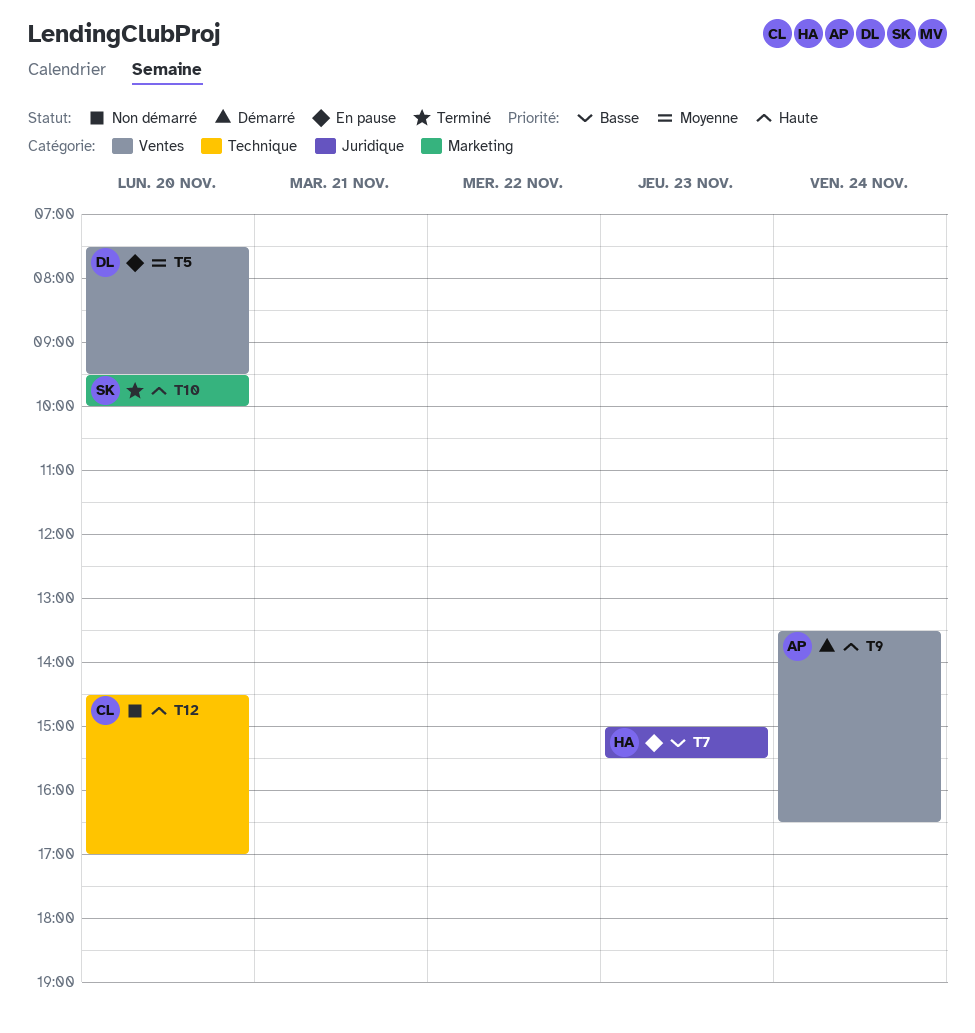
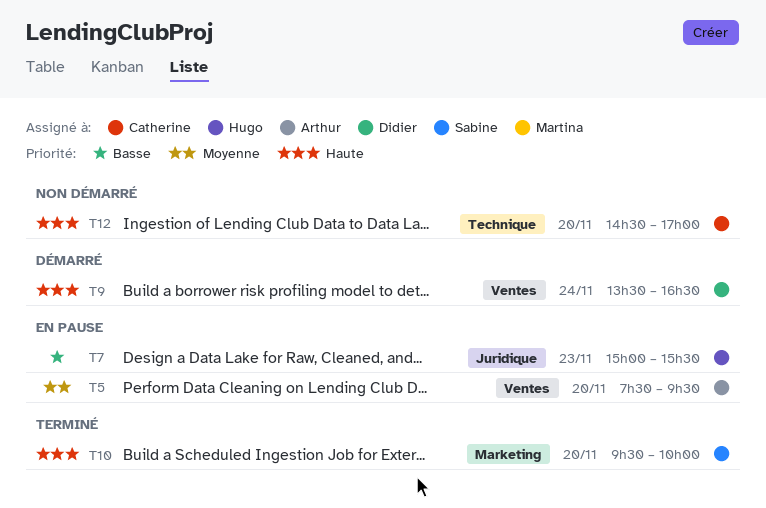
T5, owner: Didier -> Arthur
T9, owner: Arthur -> Didier

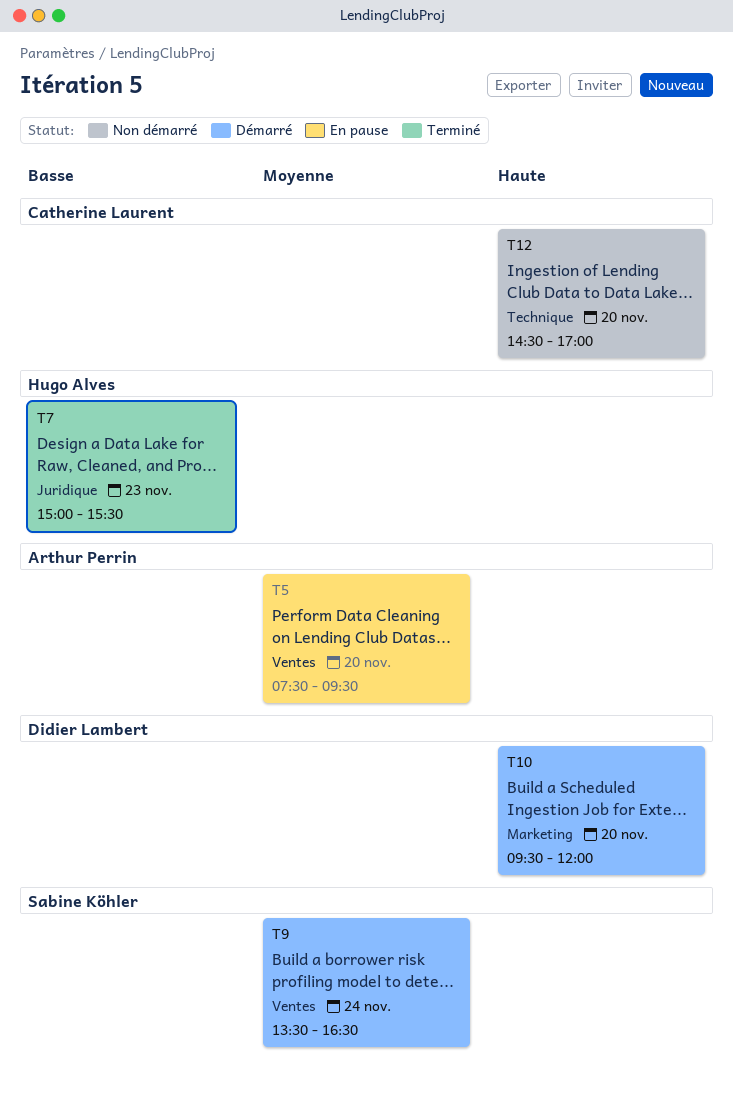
T7, status: En pause -> Terminé
T9, owner: Didier Lambert -> Sabine Köhler
T9, priority: Haute -> Moyenne
T10, status: Terminé -> Démarré
T10, owner: Sabine Köhler -> Didier Lambert
T10, ends: 10:00 -> 12:00

